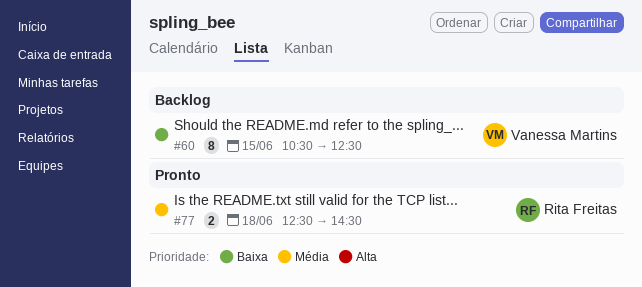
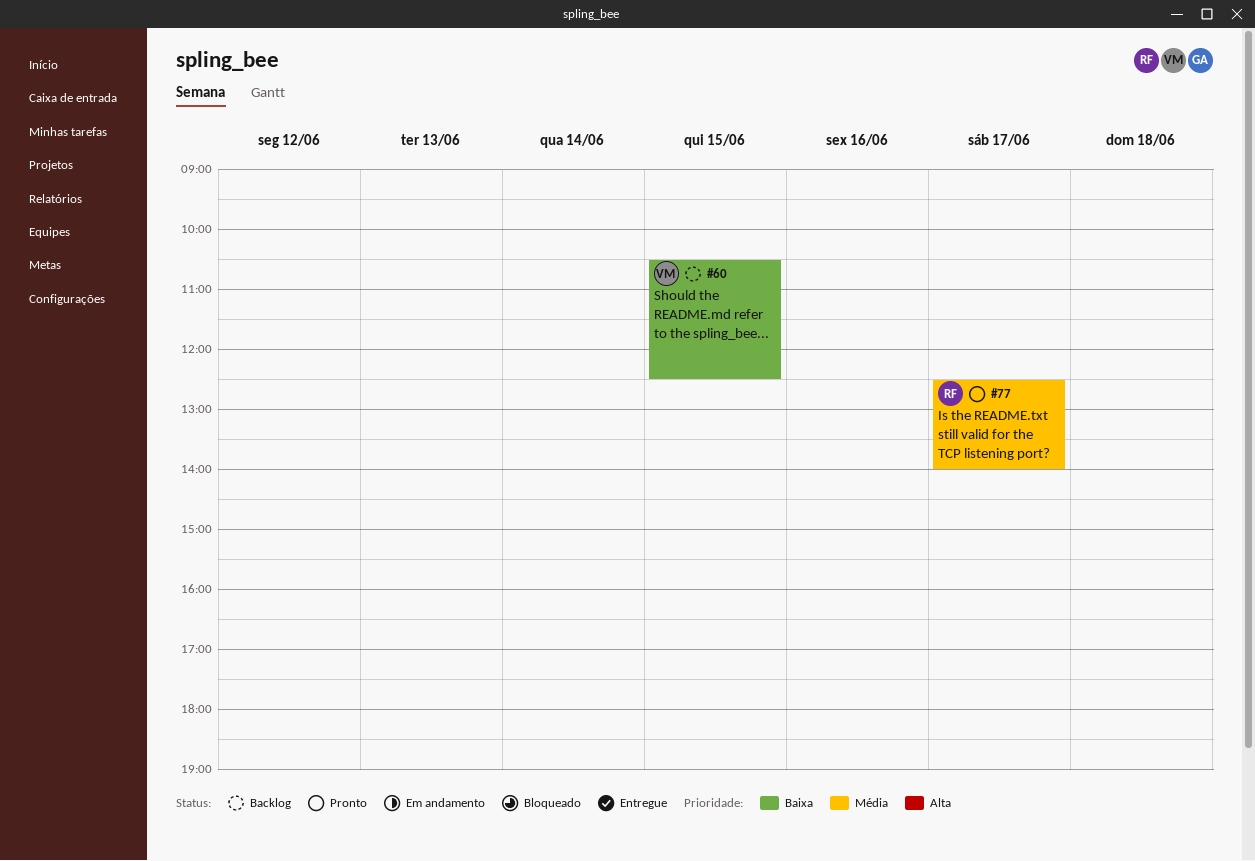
#77, day: Jun 18 -> Jun 17
#77, ends: 14:30 -> 14:00

